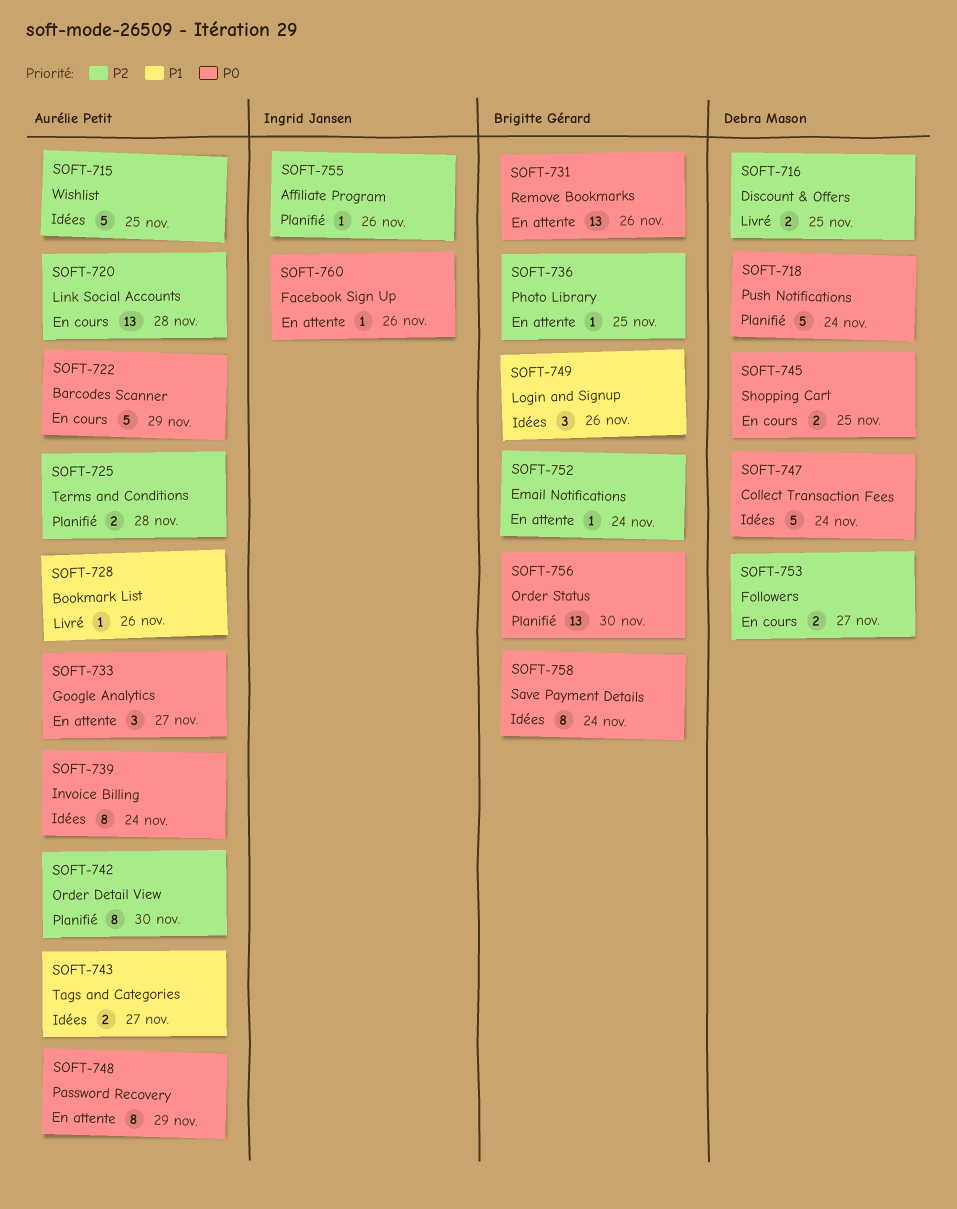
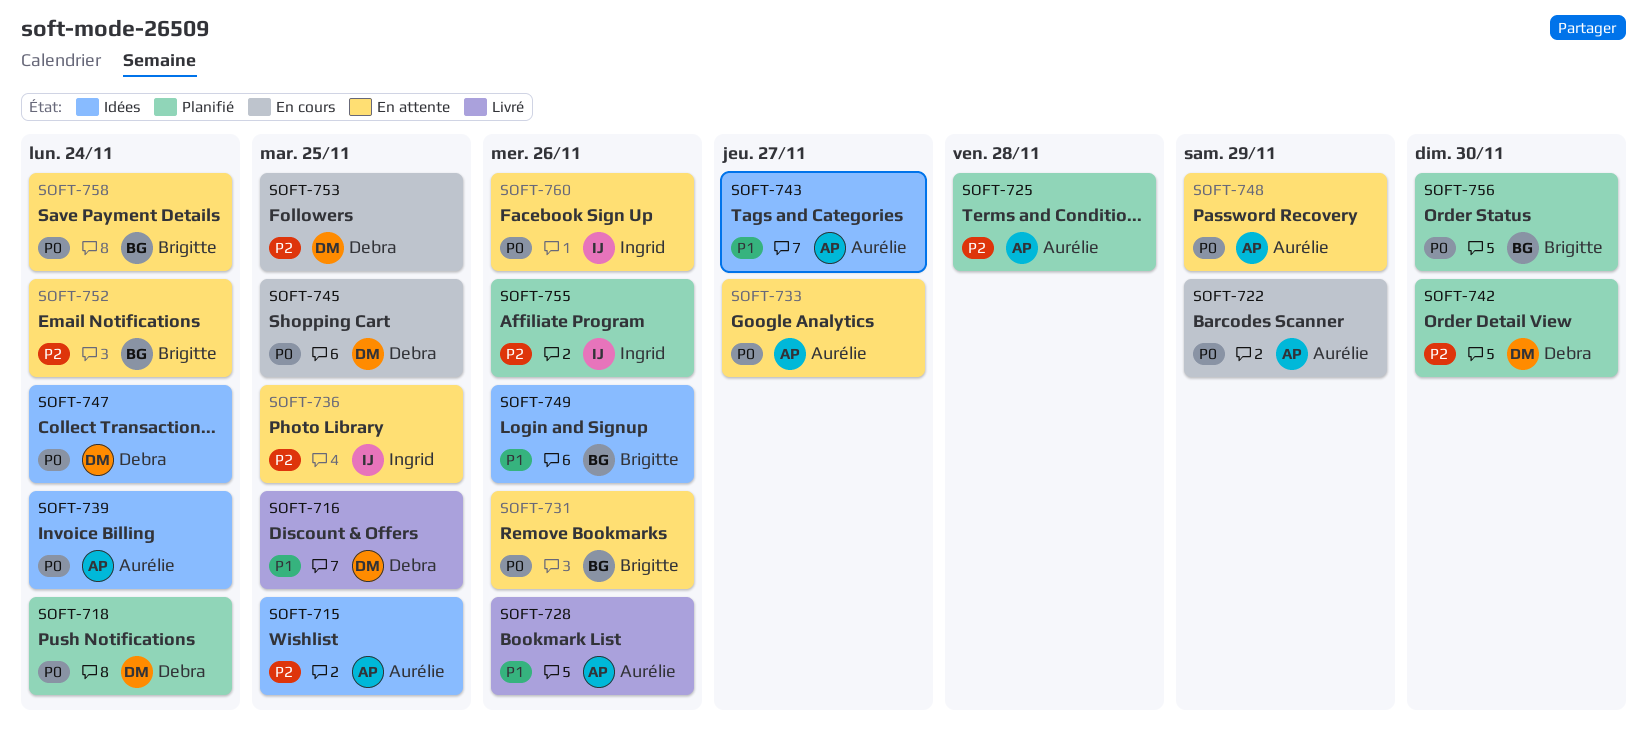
SOFT-716, priority: P2 -> P1
SOFT-720: present -> none
SOFT-736, owner: Brigitte Gérard -> Ingrid Jansen
SOFT-742, owner: Aurélie Petit -> Debra Mason
SOFT-753, due: Nov 27 -> Nov 25
SOFT-758, status: Idées -> En attente

